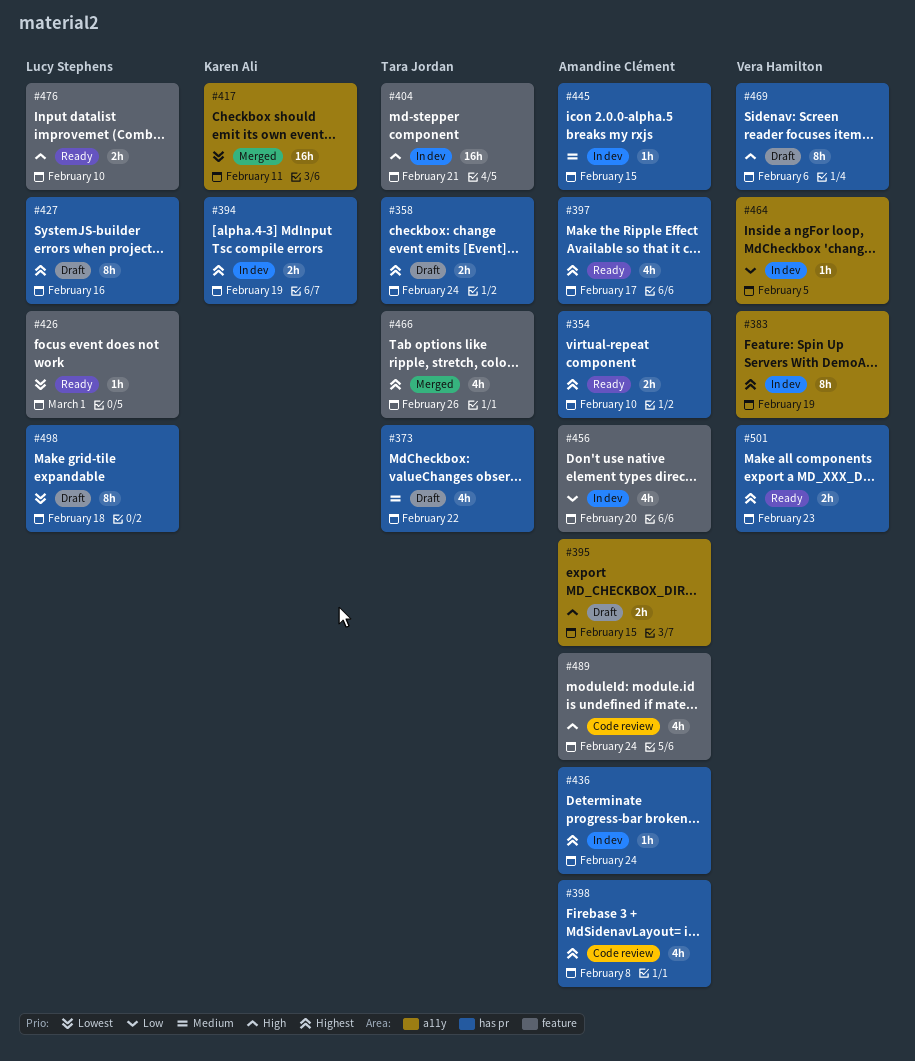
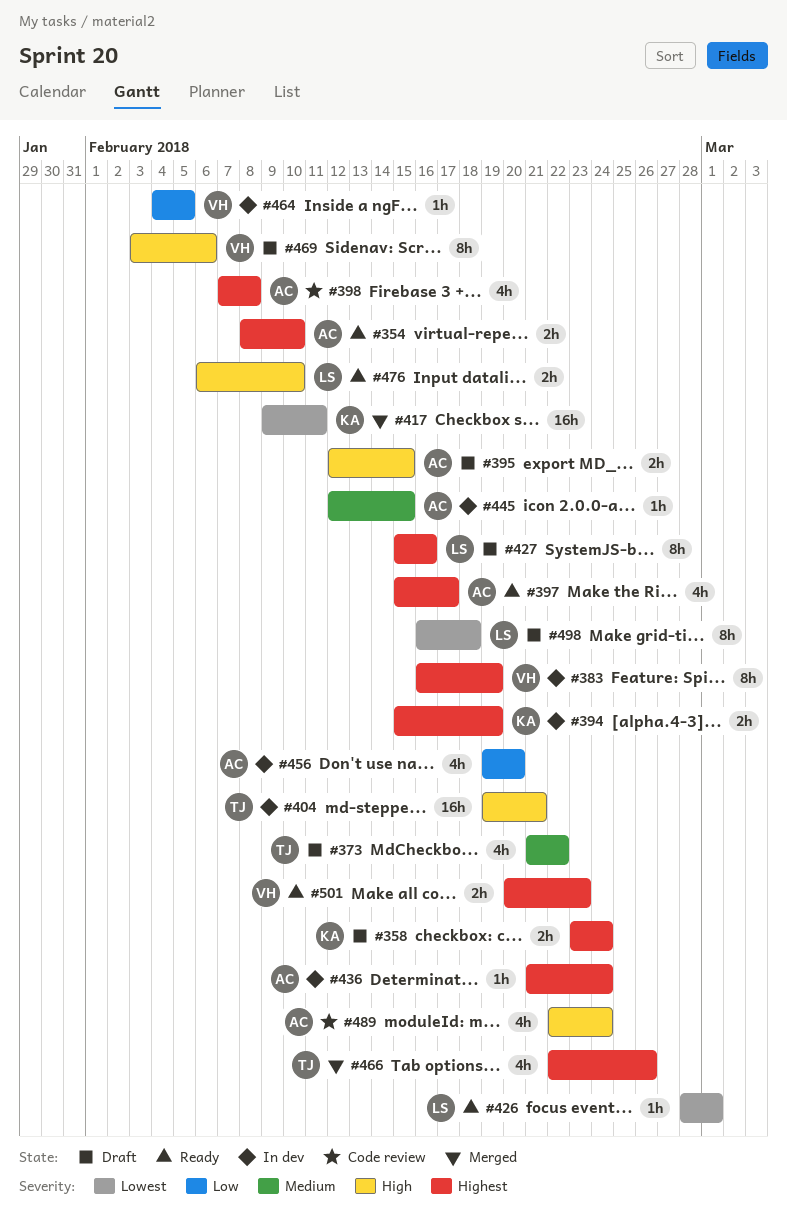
#358, owner: Tara Jordan -> Karen Ali

